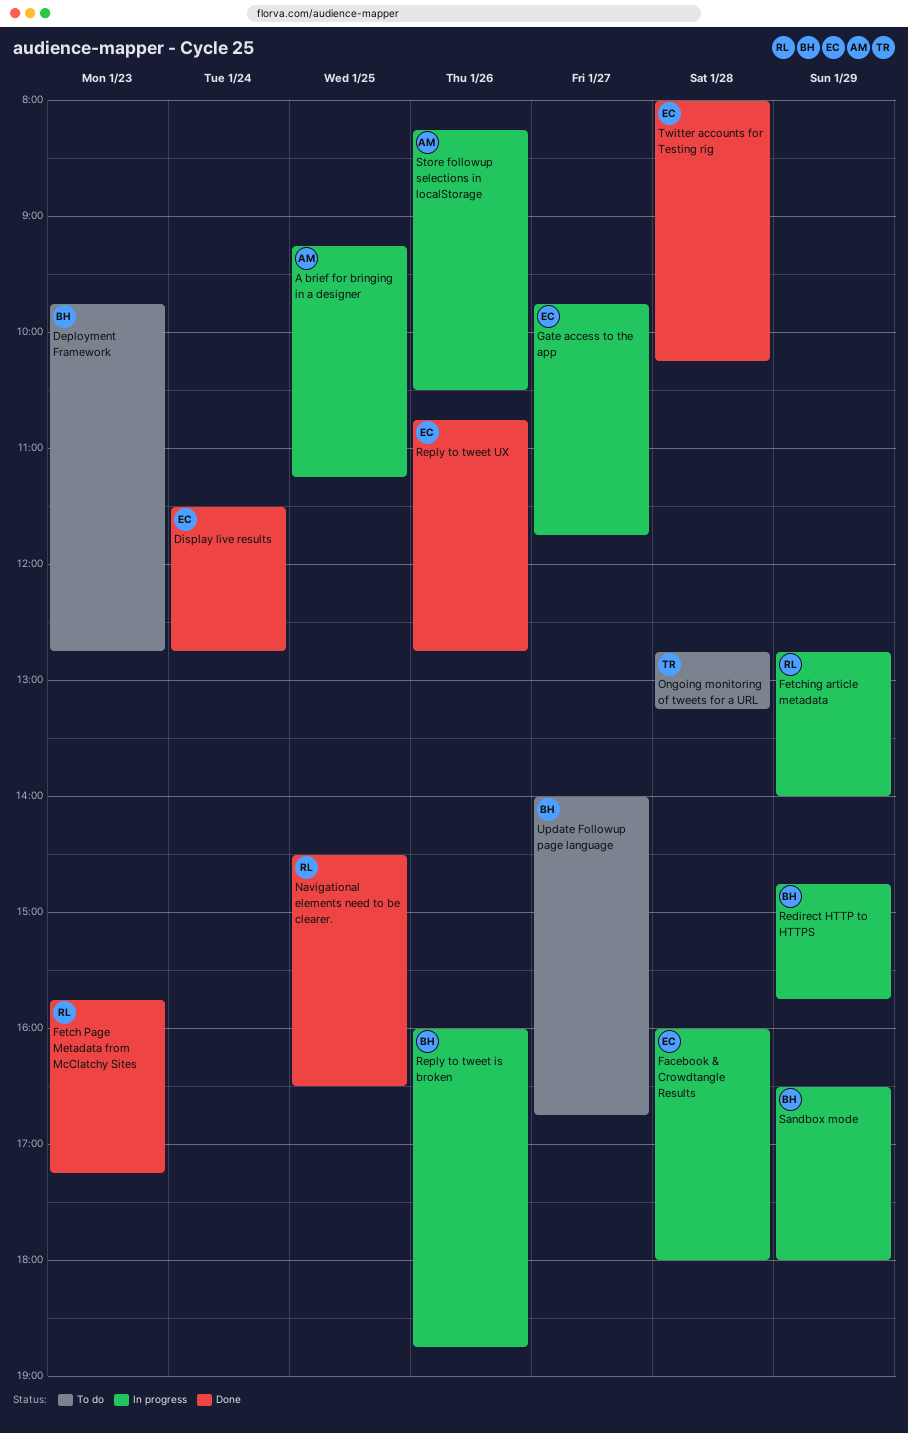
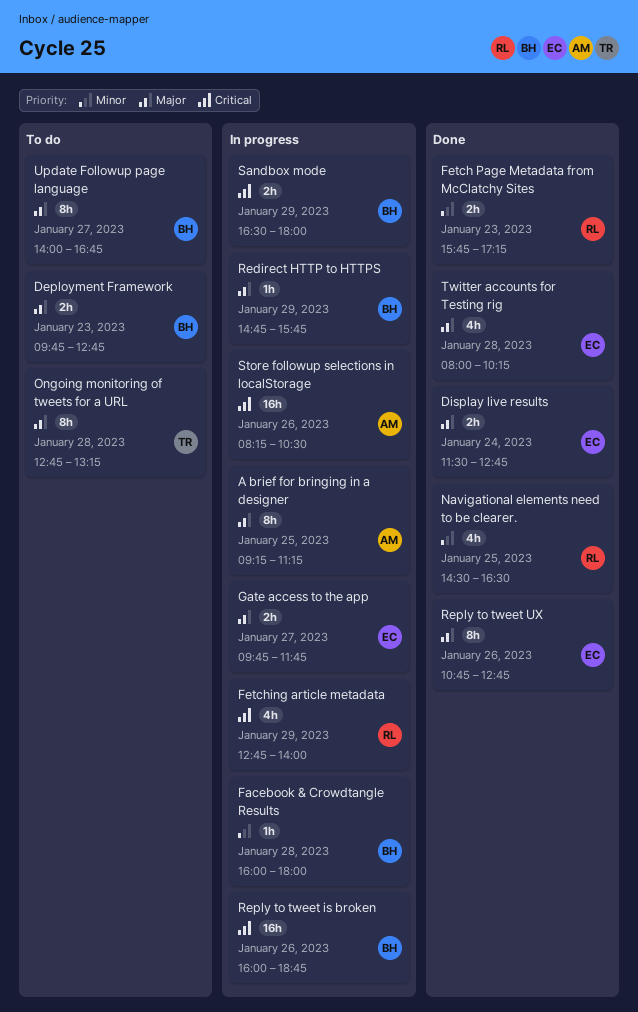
Facebook & Crowdtangle Results, owner: EC -> BH

